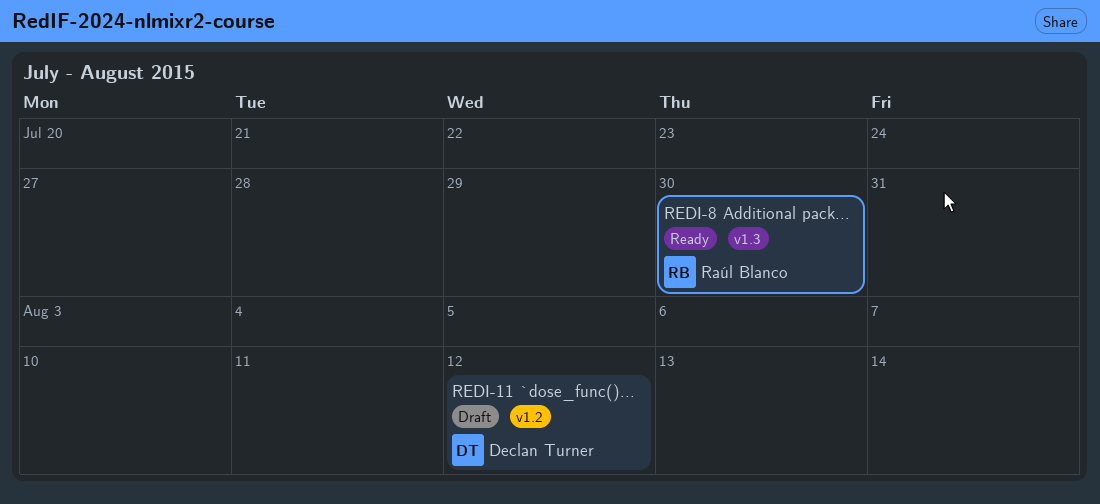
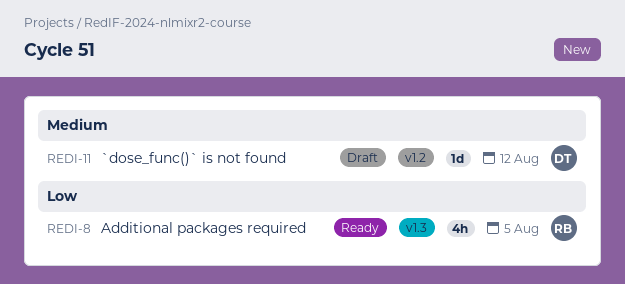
REDI-8, due: Jul 30 -> Aug 5

